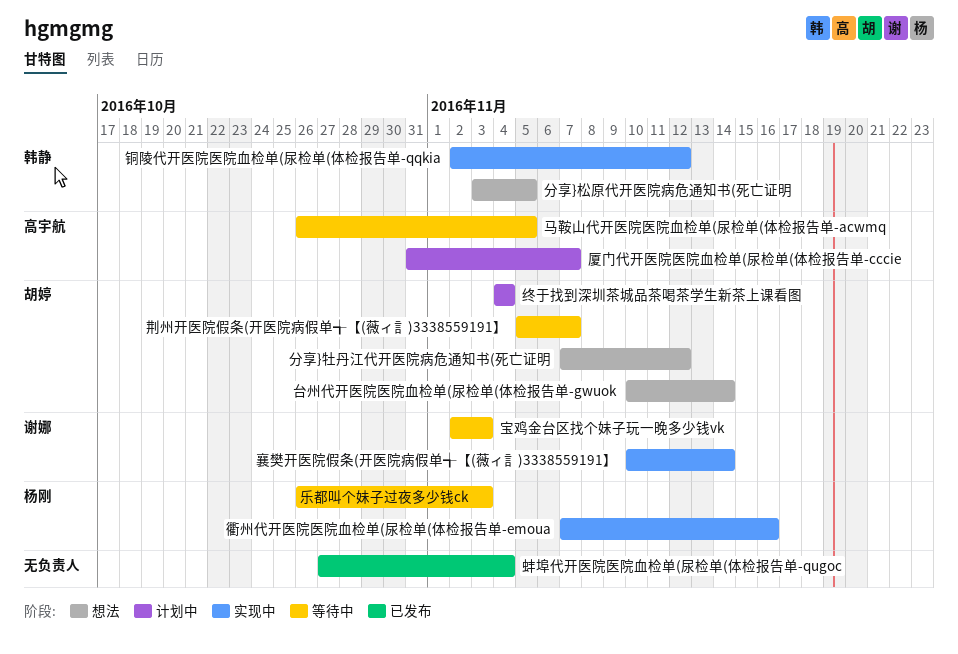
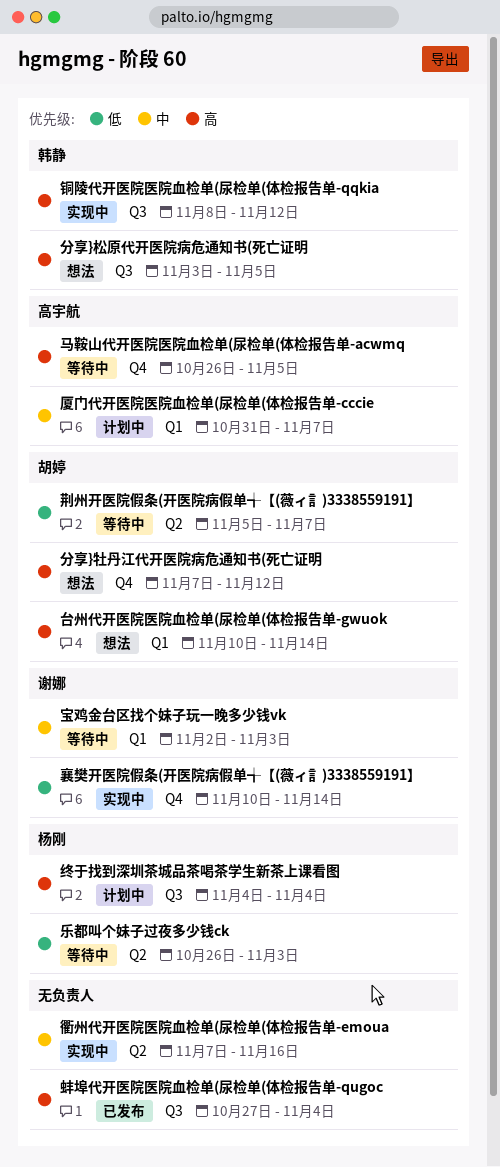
终于找到深圳茶城品茶喝茶学生新茶上课看图, owner: 胡婷 -> 杨刚
衢州代开医院医院血检单(尿检单(体检报告单-emoua, owner: 杨刚 -> none
铜陵代开医院医院血检单(尿检单(体检报告单-qqkia, start: Nov 2 -> Nov 8

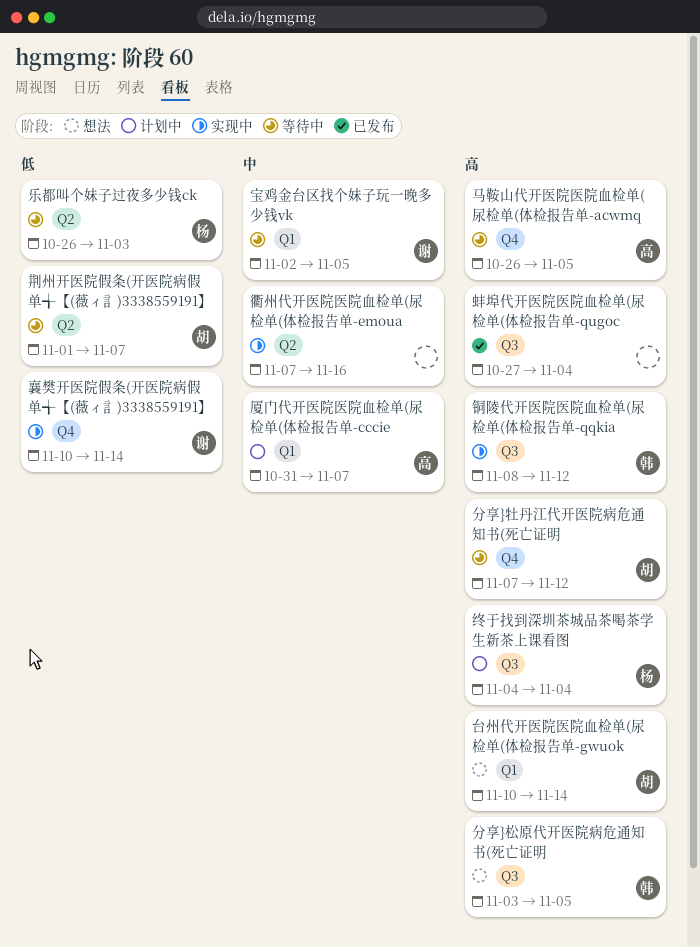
分享}牡丹江代开医院病危通知书(死亡证明, status: 想法 -> 等待中
宝鸡金台区找个妹子玩一晚多少钱vk, due: Nov 3 -> Nov 5
荆州开医院假条(开医院病假单╅【(薇ィ訁)3338559191】, start: Nov 5 -> Nov 1

